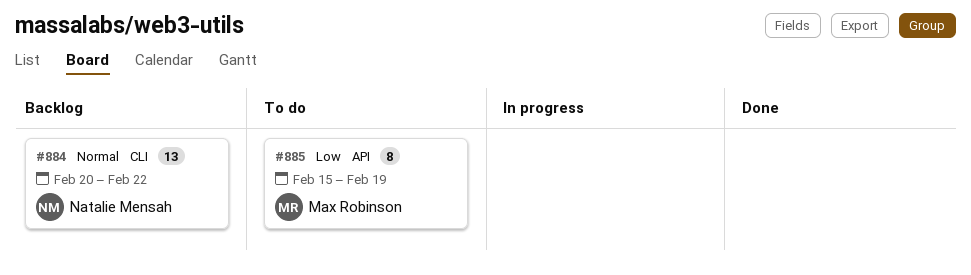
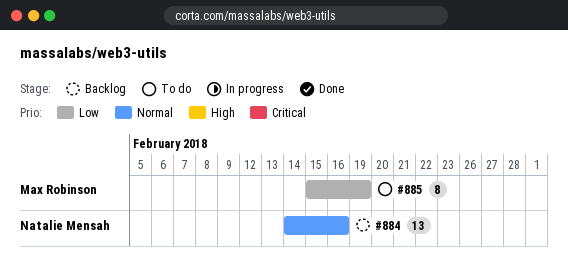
#884, start: Feb 20 -> Feb 14
#884, due: Feb 22 -> Feb 16

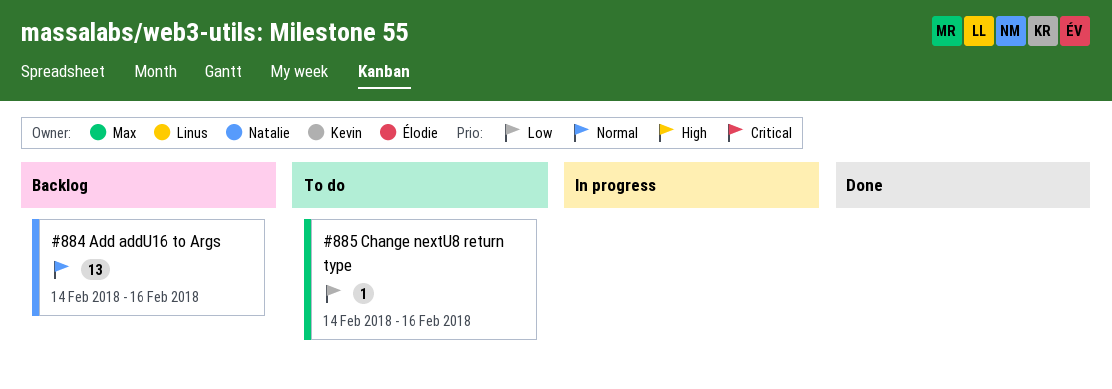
#885, estimate: 8 -> 1
#885, start: Feb 15 -> Feb 14
#885, due: Feb 19 -> Feb 16

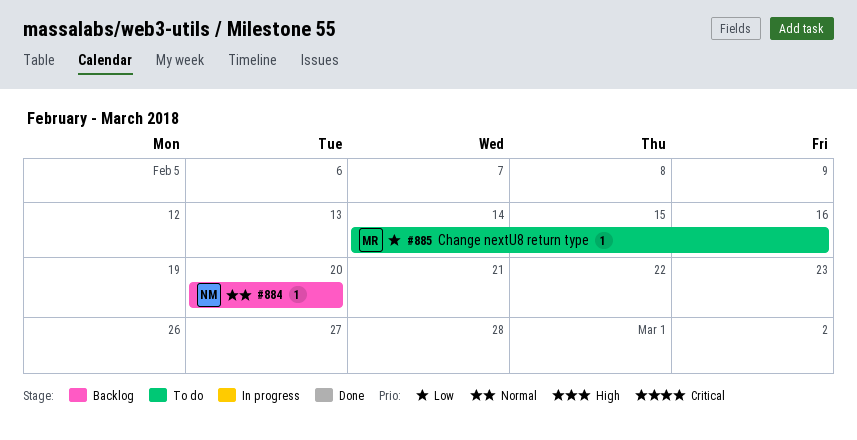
#884, estimate: 13 -> 1
#884, start: Feb 14 -> Feb 20
#884, due: Feb 16 -> Feb 20

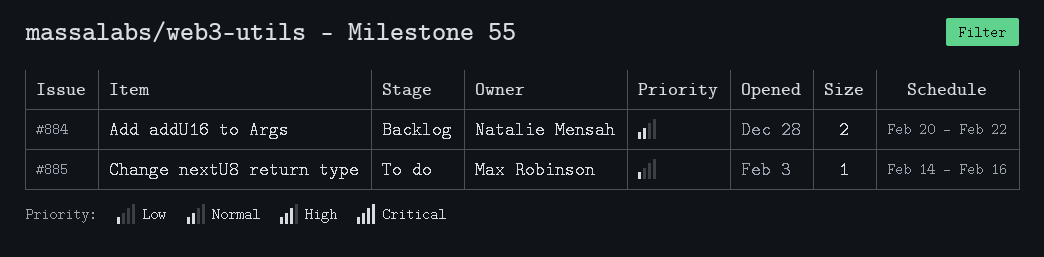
#884, estimate: 1 -> 2
#884, due: Feb 20 -> Feb 22

